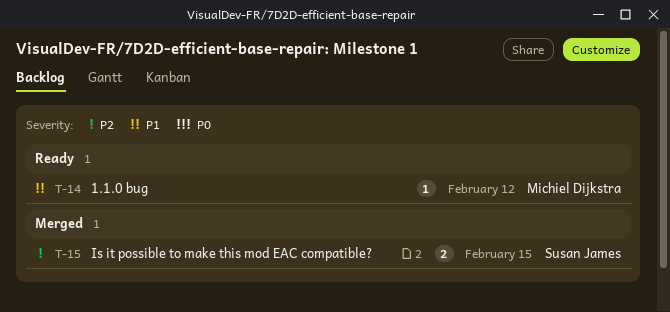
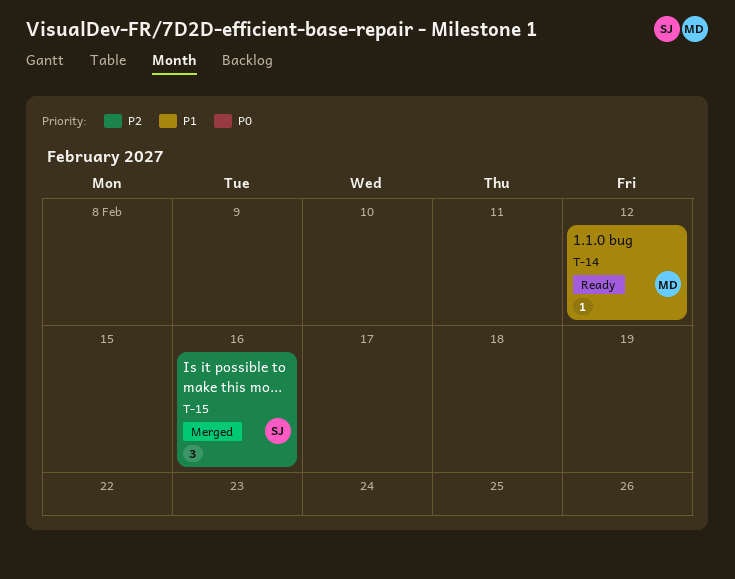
T-15, estimate: 2 -> 3
T-15, due: Feb 15 -> Feb 16

